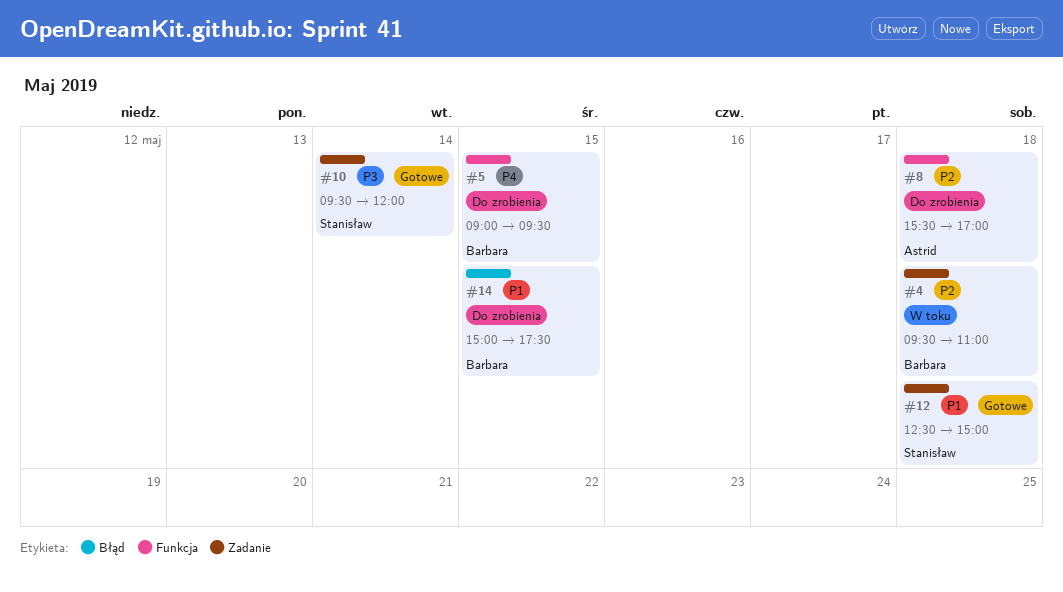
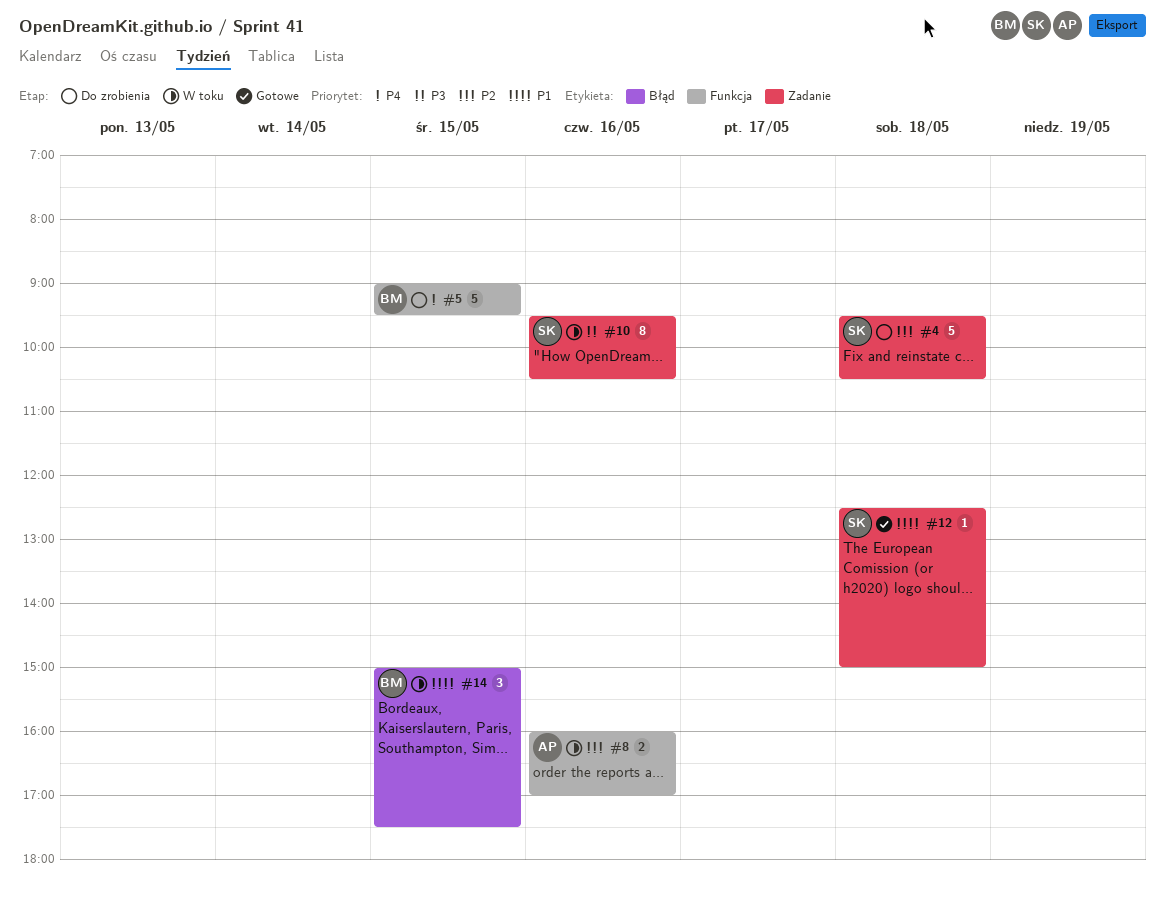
#4, status: W toku -> Do zrobienia
#4, owner: Barbara -> Stanisław
#4, ends: 11:00 -> 10:30
#8, status: Do zrobienia -> W toku
#8, day: May 18 -> May 16
#8, begins: 15:30 -> 16:00
#10, status: Gotowe -> W toku
#10, day: May 14 -> May 16
#10, ends: 12:00 -> 10:30
#14, status: Do zrobienia -> W toku

